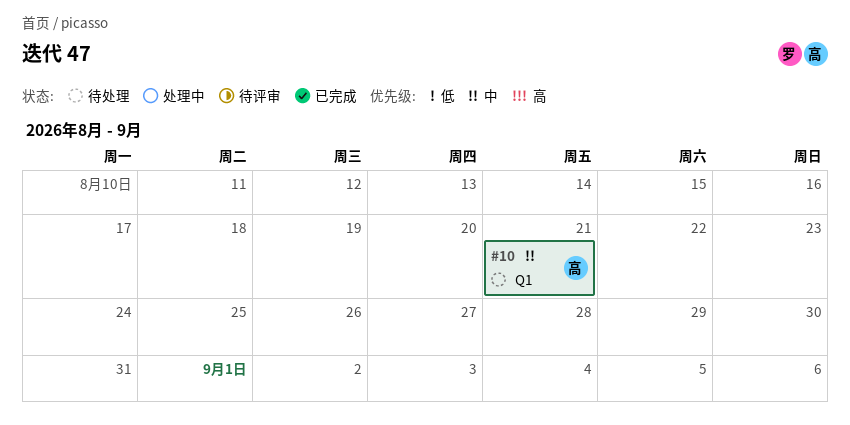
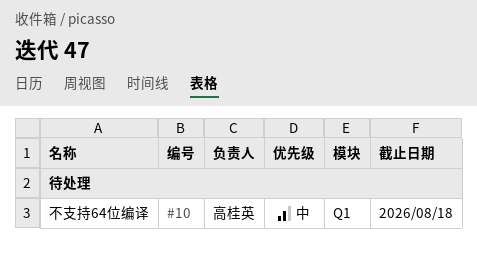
#10, due: Aug 21 -> Aug 18

